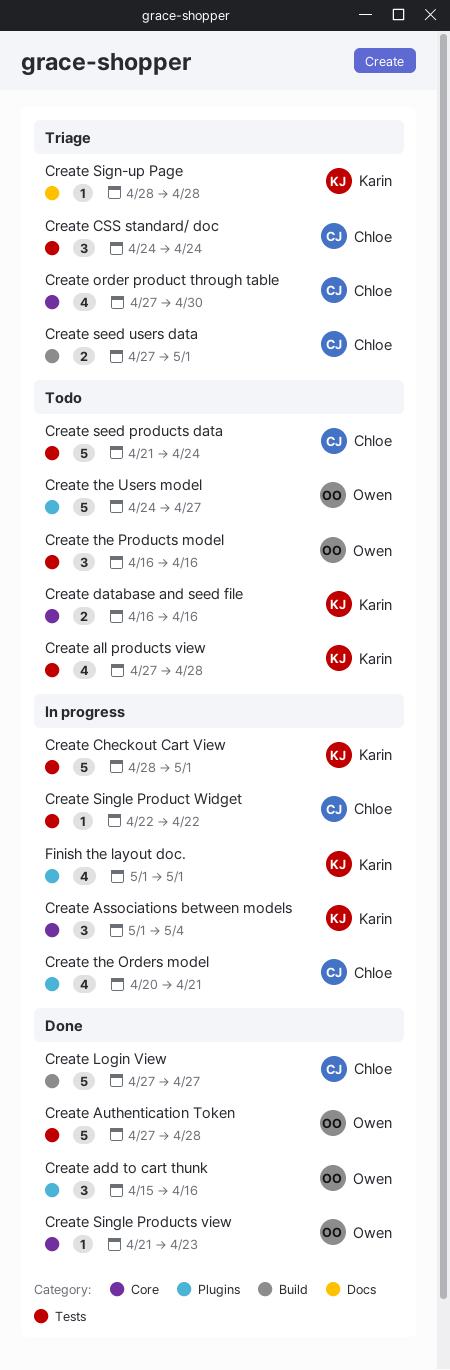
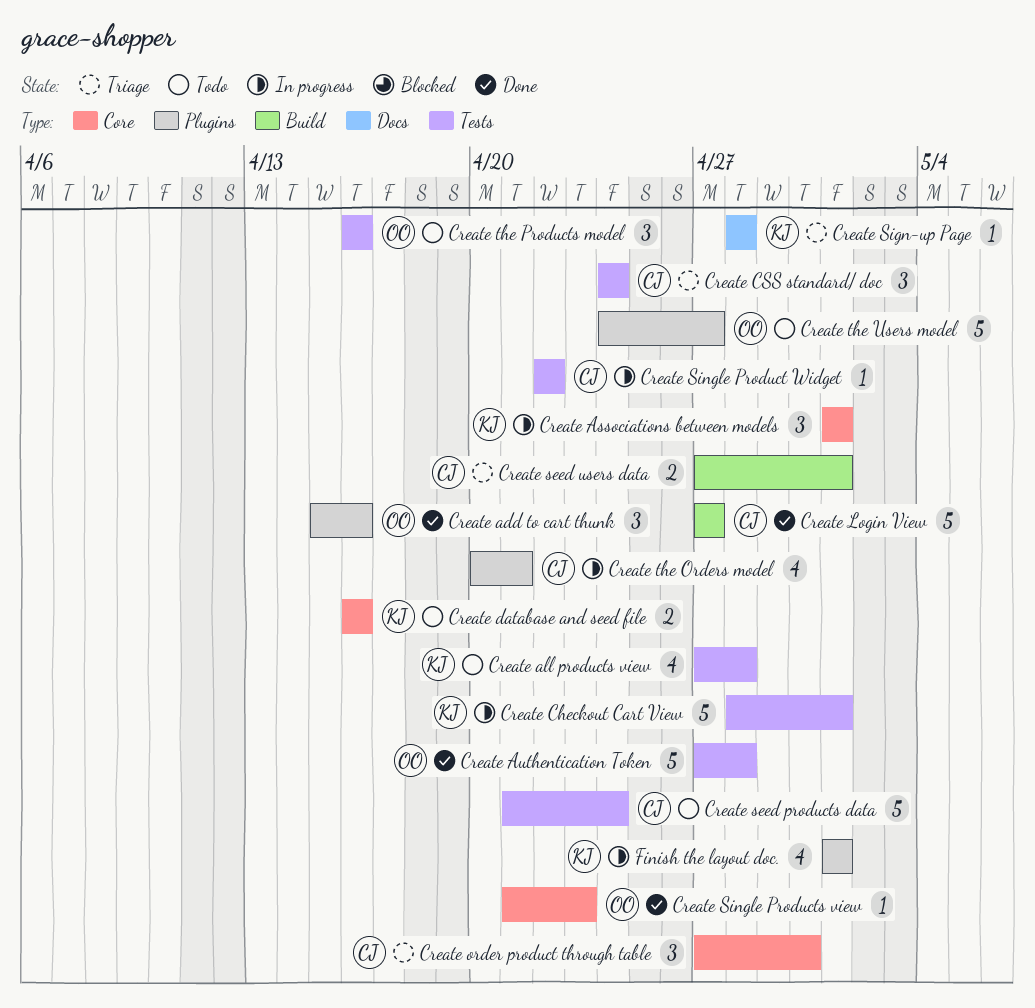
Create Associations between models, due: May 4 -> May 1
Create order product through table, estimate: 4 -> 3

